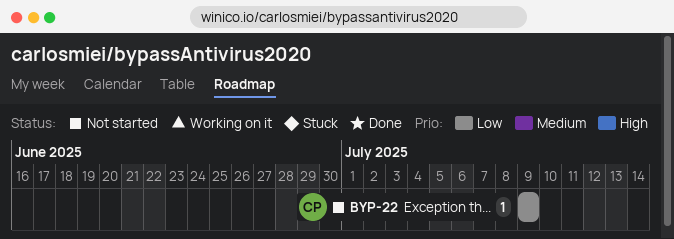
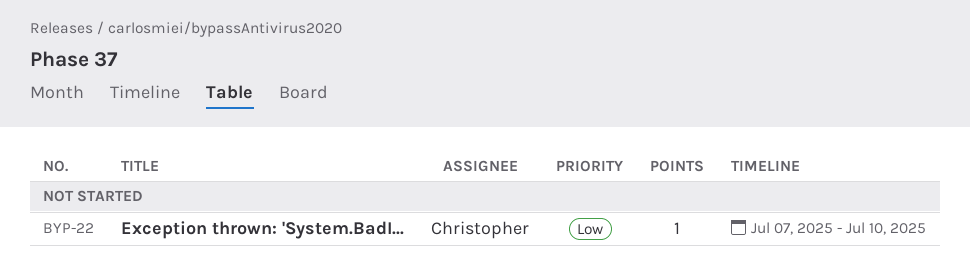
BYP-22, start: Jul 9 -> Jul 7
BYP-22, due: Jul 9 -> Jul 10

